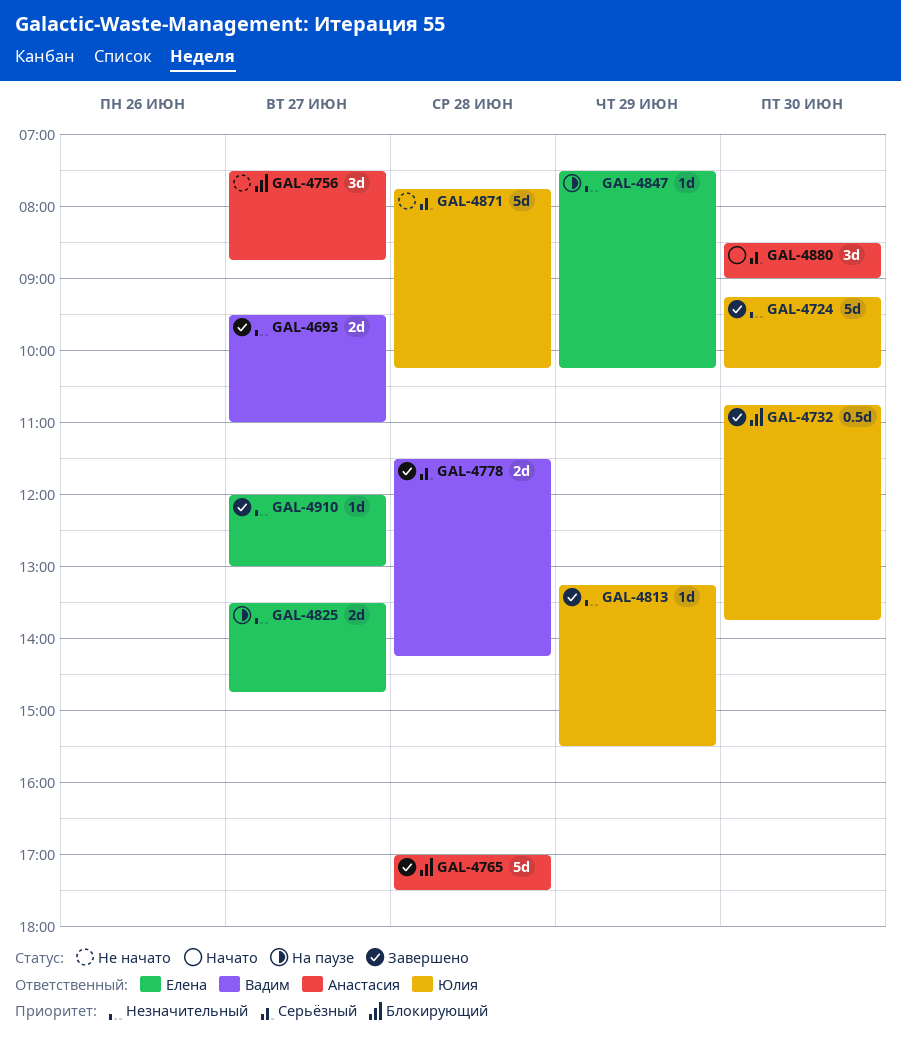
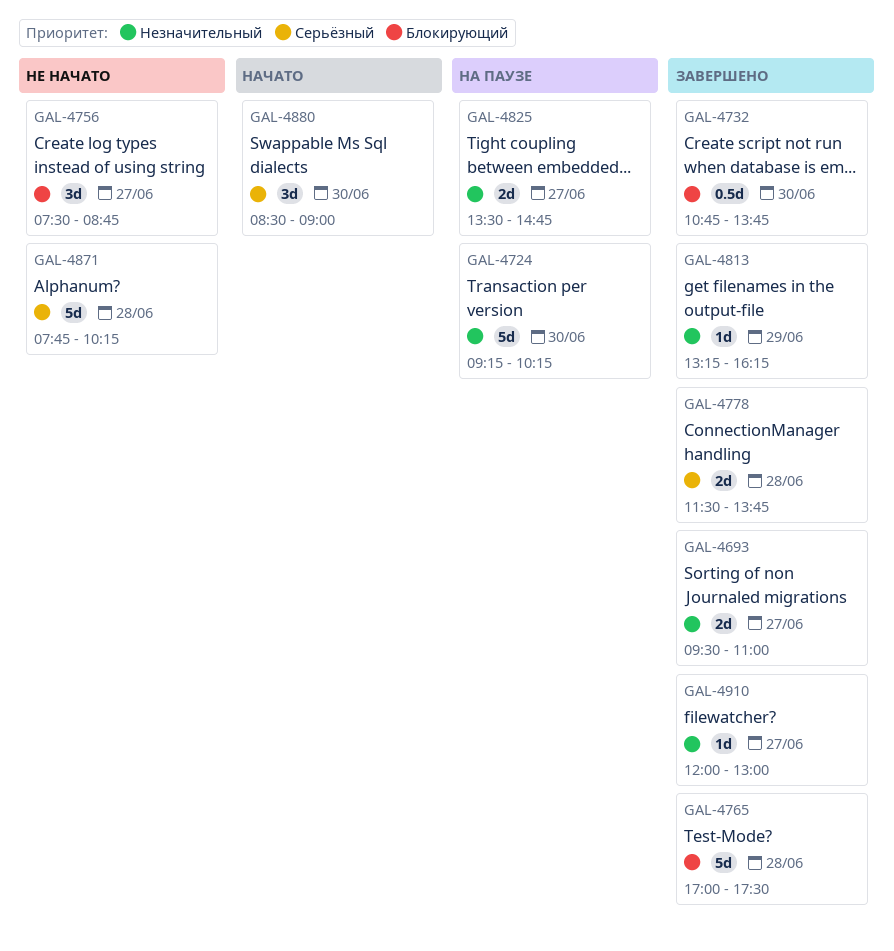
GAL-4724, status: Завершено -> На паузе
GAL-4778, ends: 14:15 -> 13:45
GAL-4813, ends: 15:30 -> 16:15
GAL-4847: present -> none

